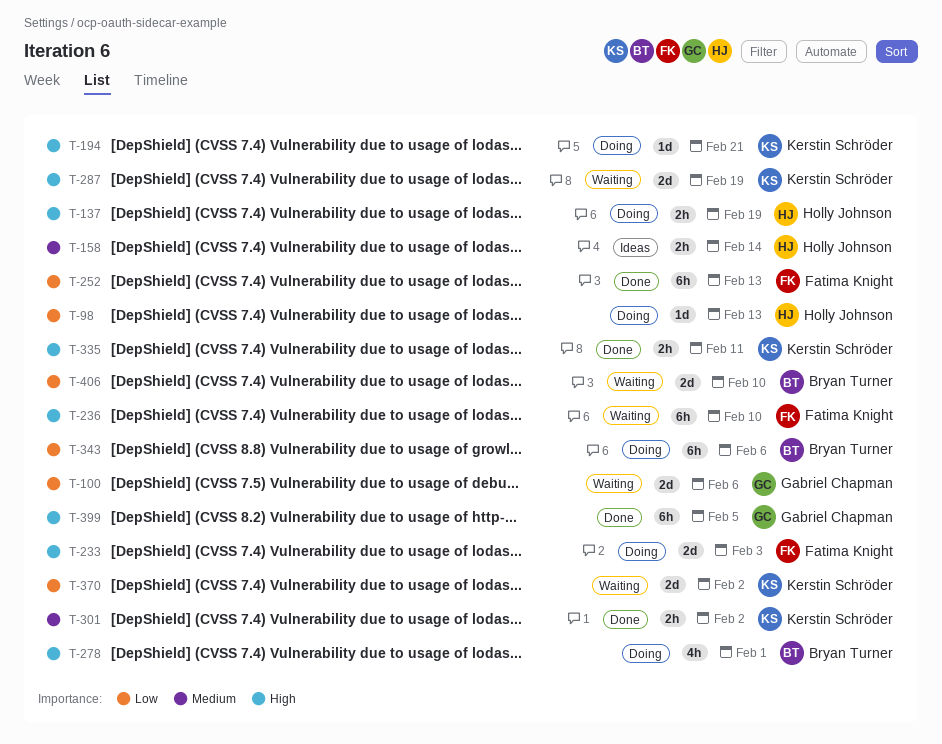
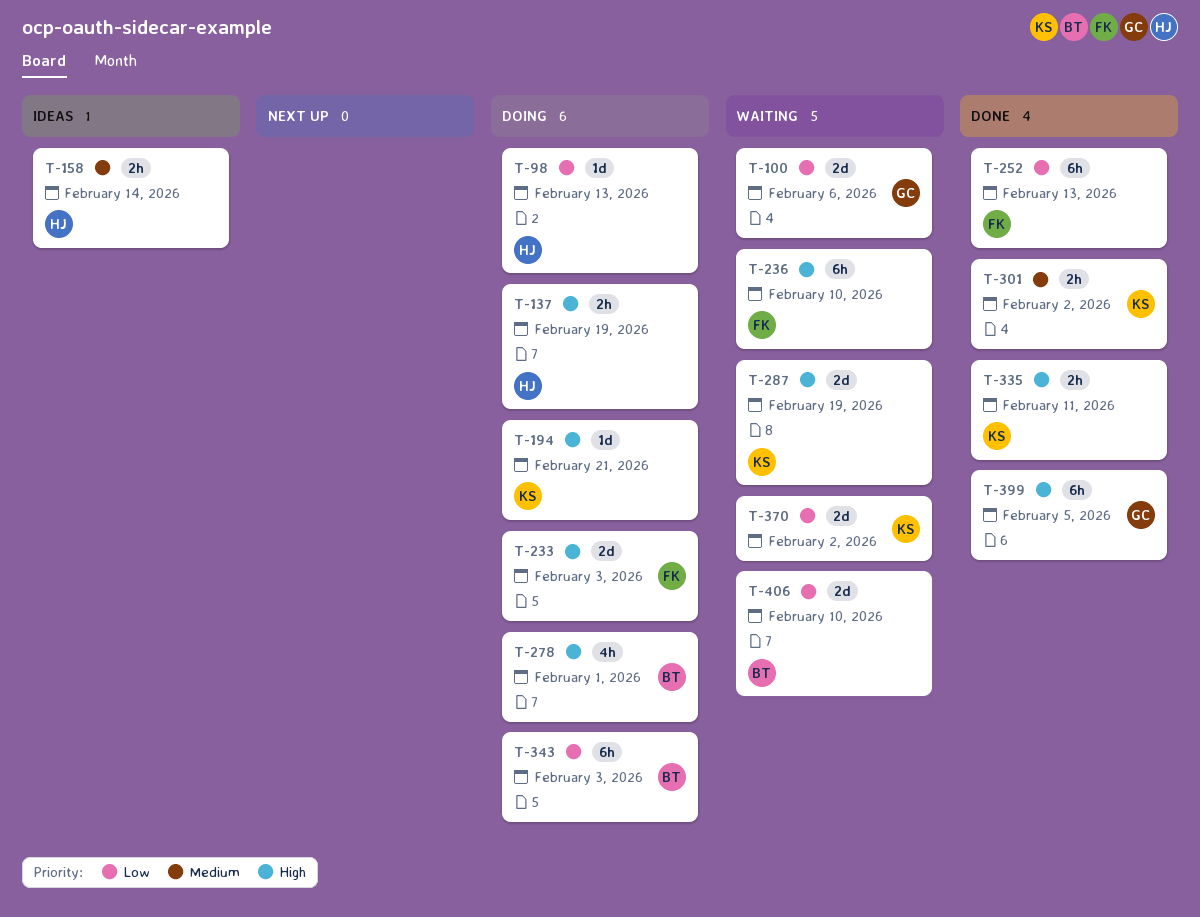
T-343, due: Feb 6 -> Feb 3

